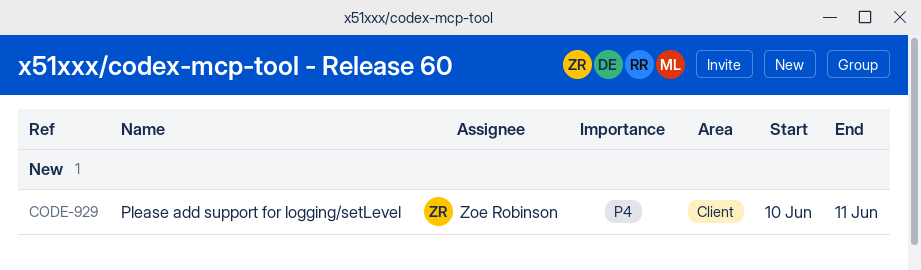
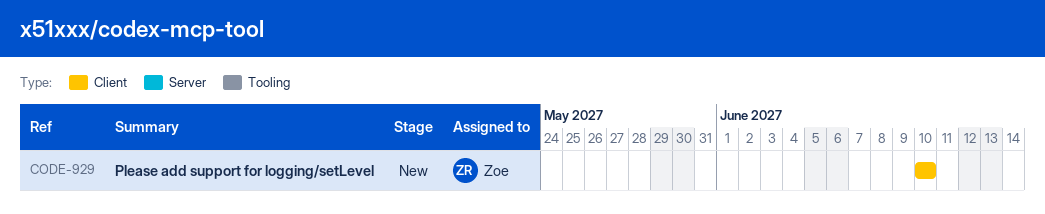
CODE-929, due: Jun 11 -> Jun 10

